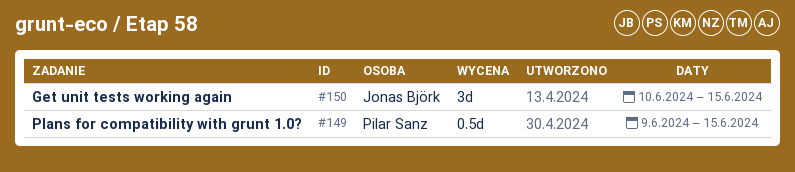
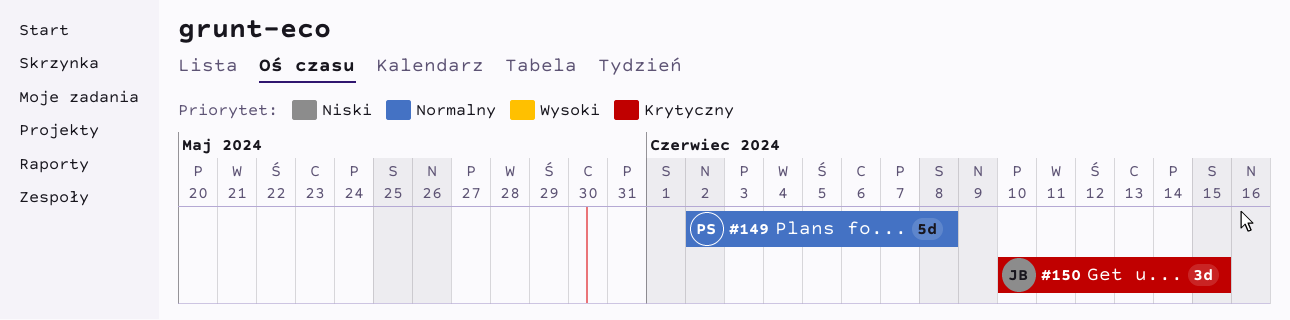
#149, estimate: 0.5d -> 5d
#149, start: Jun 9 -> Jun 2
#149, due: Jun 15 -> Jun 8

